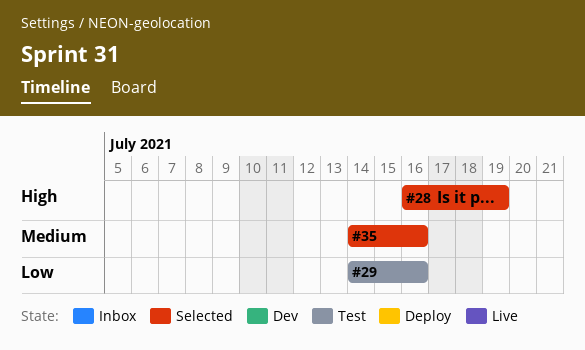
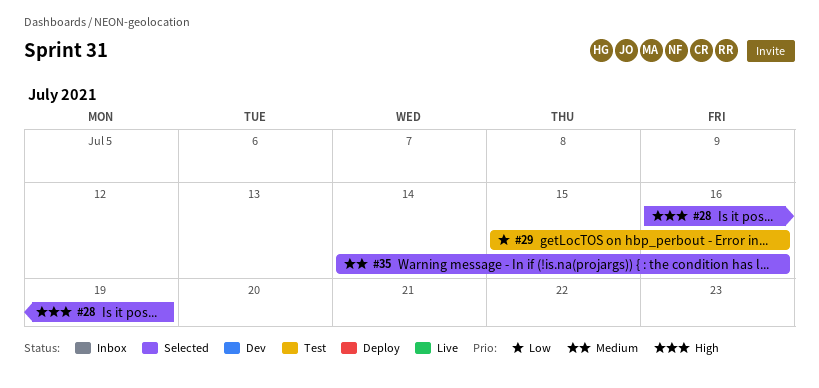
#29, start: Jul 14 -> Jul 15

